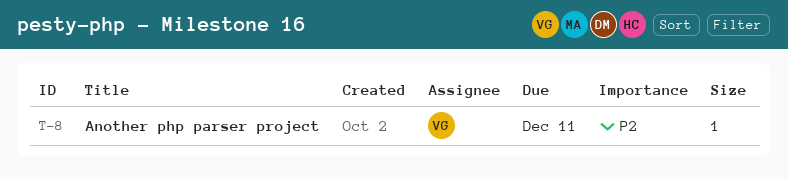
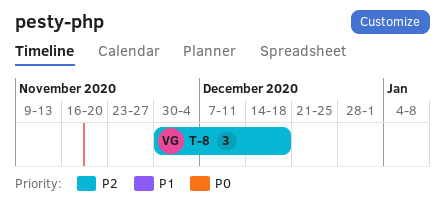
T-8, estimate: 1 -> 3
T-8, due: Dec 11 -> Dec 18

